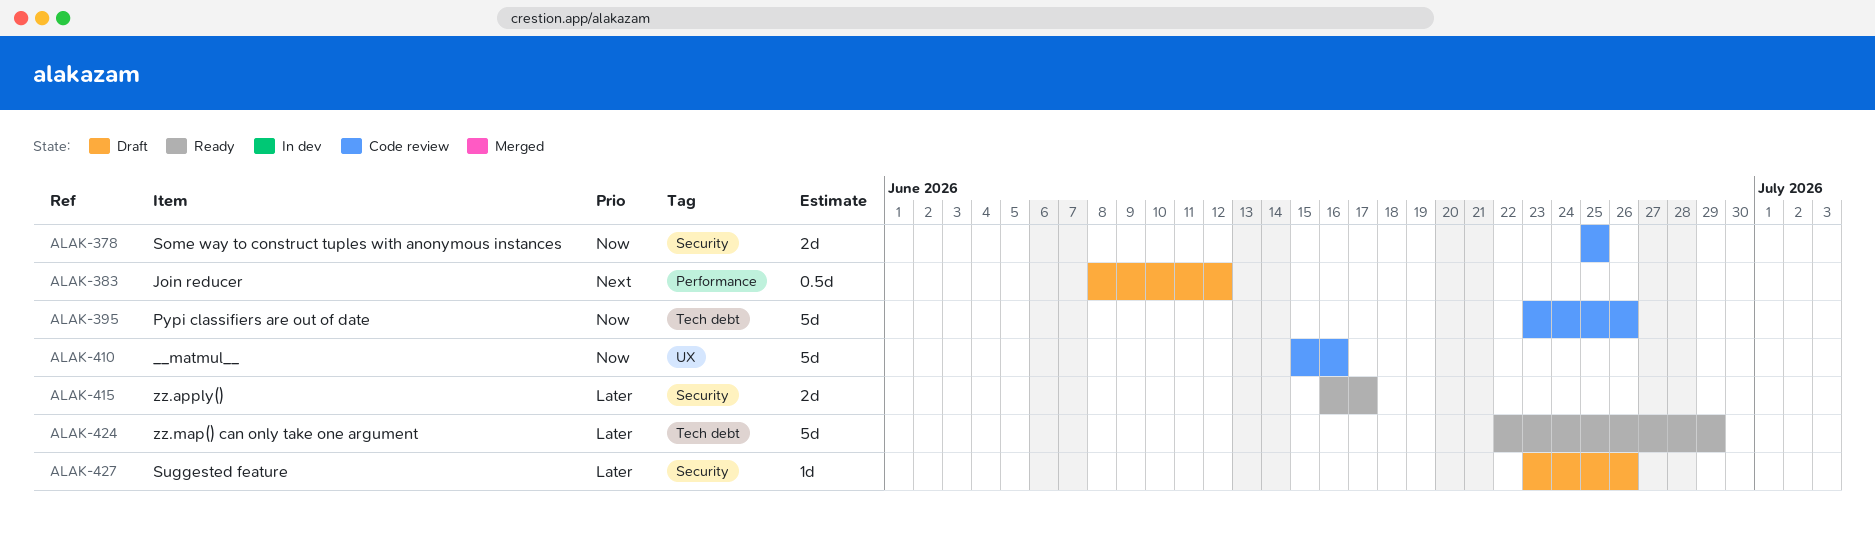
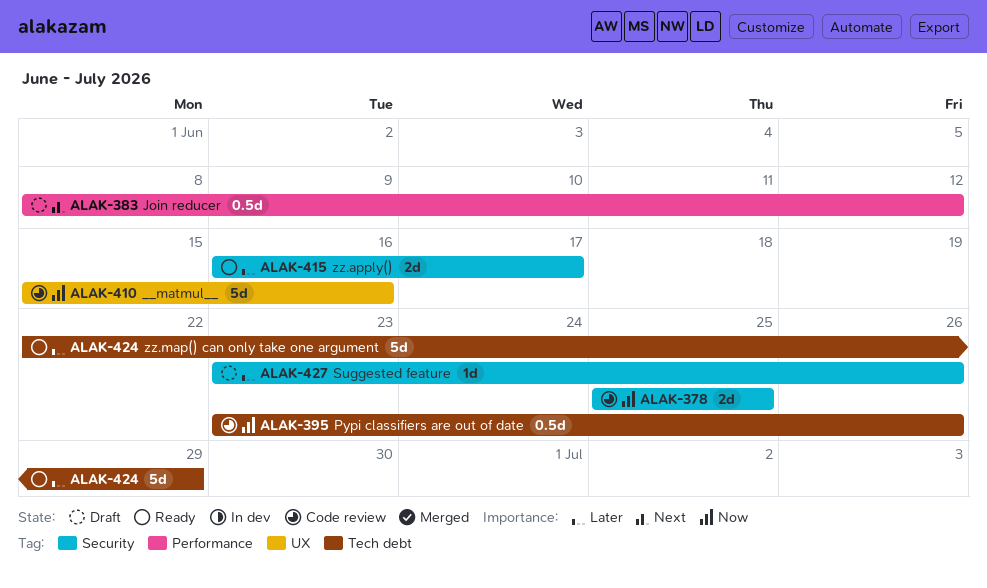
ALAK-395, estimate: 5d -> 0.5d

